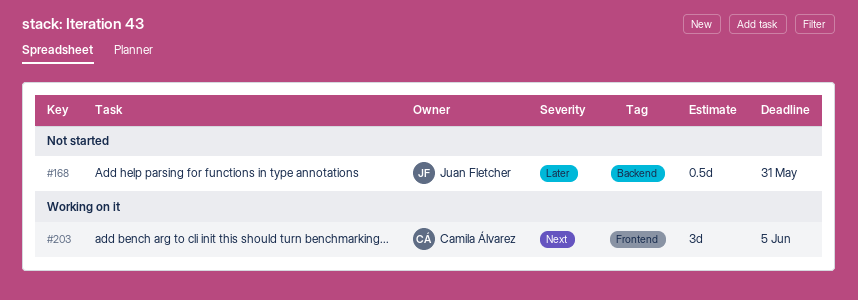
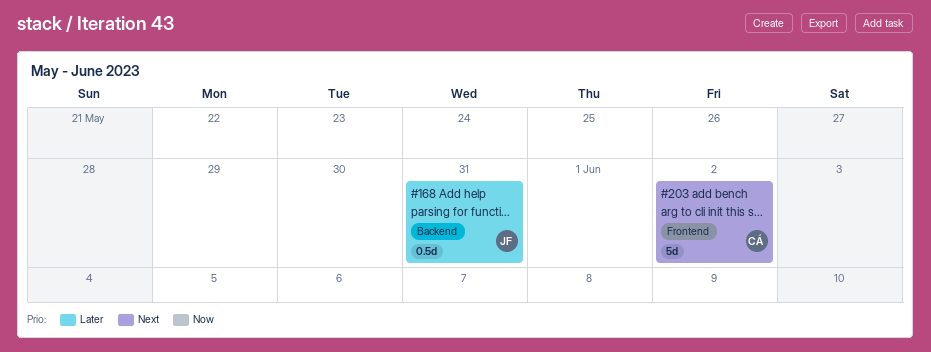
#203, estimate: 3d -> 5d
#203, due: Jun 5 -> Jun 2

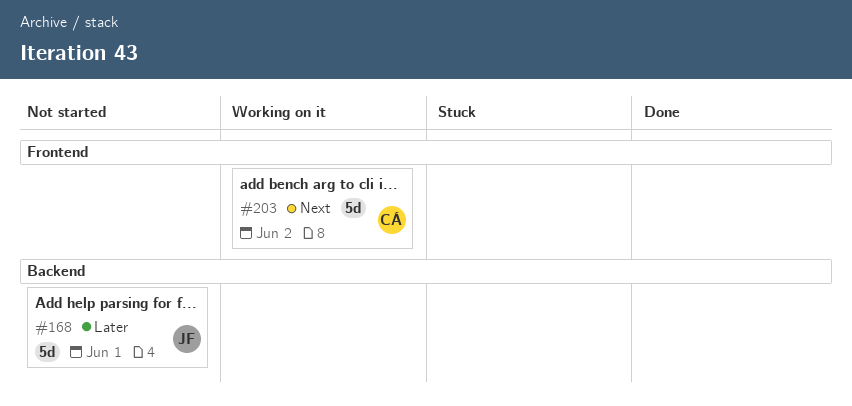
#168, estimate: 0.5d -> 5d
#168, due: May 31 -> Jun 1

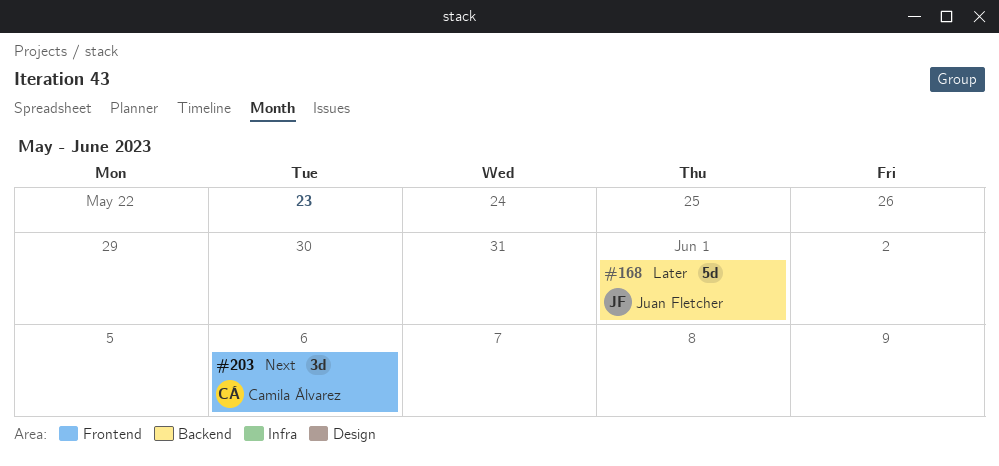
#203, estimate: 5d -> 3d
#203, due: Jun 2 -> Jun 6

